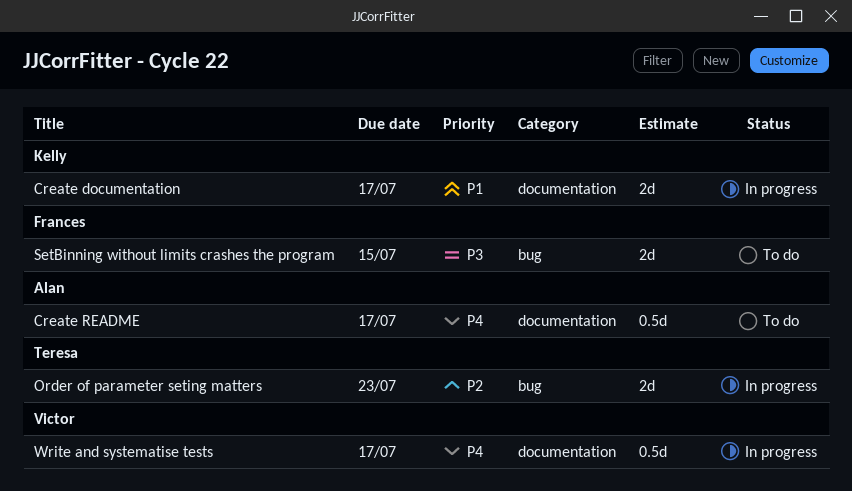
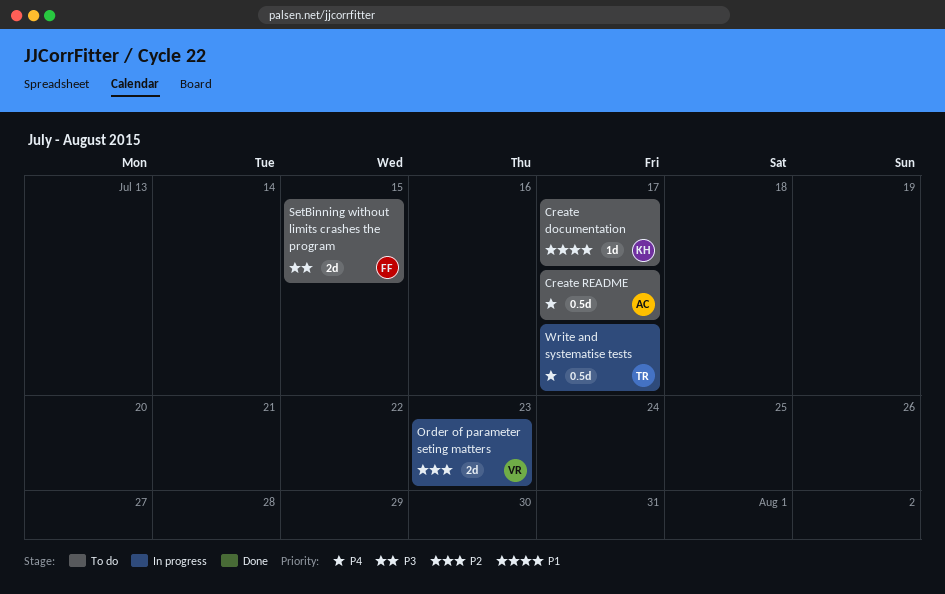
Create documentation, status: In progress -> To do
Create documentation, estimate: 2d -> 1d
Order of parameter seting matters, owner: Teresa -> Victor
Write and systematise tests, owner: Victor -> Teresa

